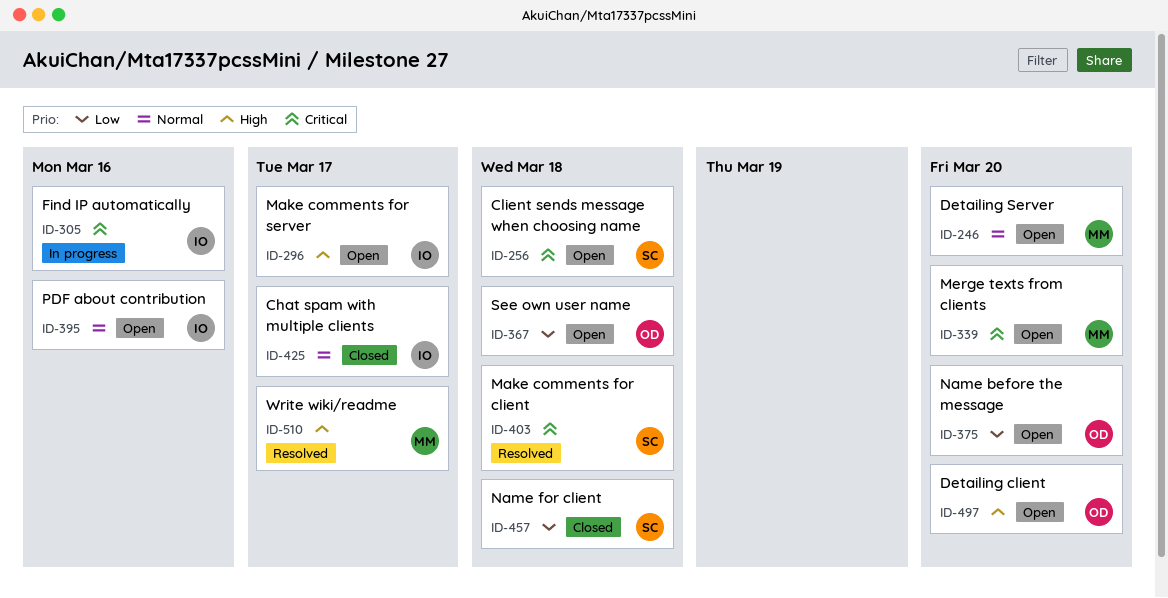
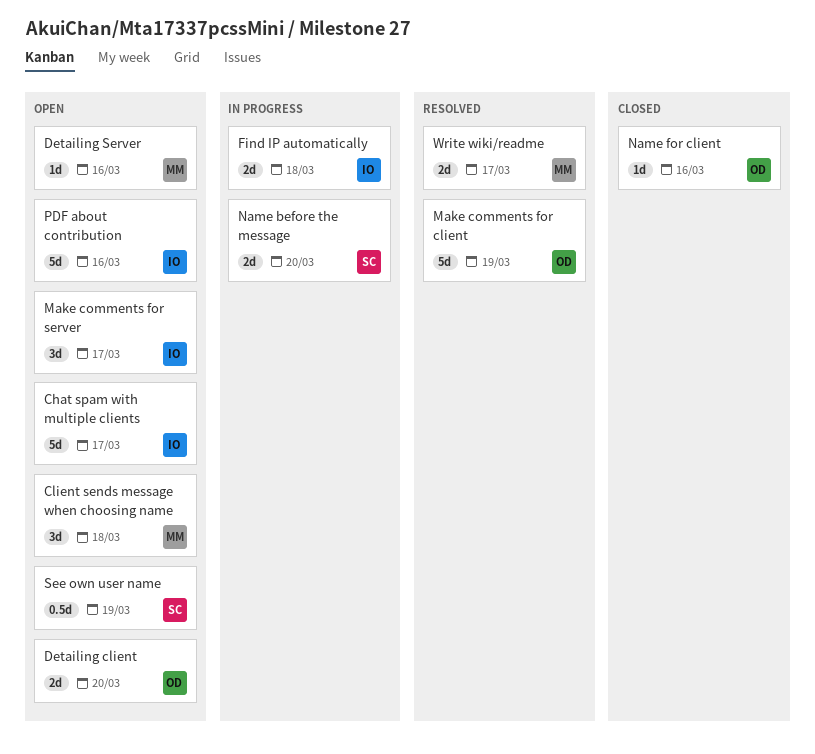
Chat spam with multiple clients, status: Closed -> Open
Client sends message when choosing name, owner: SC -> MM
Detailing Server, due: Mar 20 -> Mar 16
Find IP automatically, due: Mar 16 -> Mar 18
Make comments for client, owner: SC -> OD
Make comments for client, due: Mar 18 -> Mar 19
Merge texts from clients: present -> none
Name before the message, status: Open -> In progress
Name before the message, owner: OD -> SC
Name for client, owner: SC -> OD
Name for client, due: Mar 18 -> Mar 16
See own user name, owner: OD -> SC
See own user name, due: Mar 18 -> Mar 19

